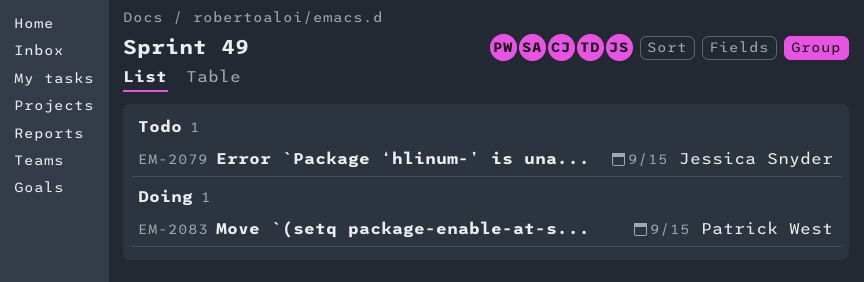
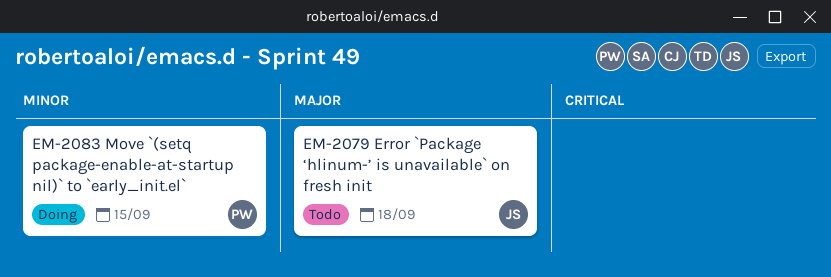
EM-2079, due: Sep 15 -> Sep 18

